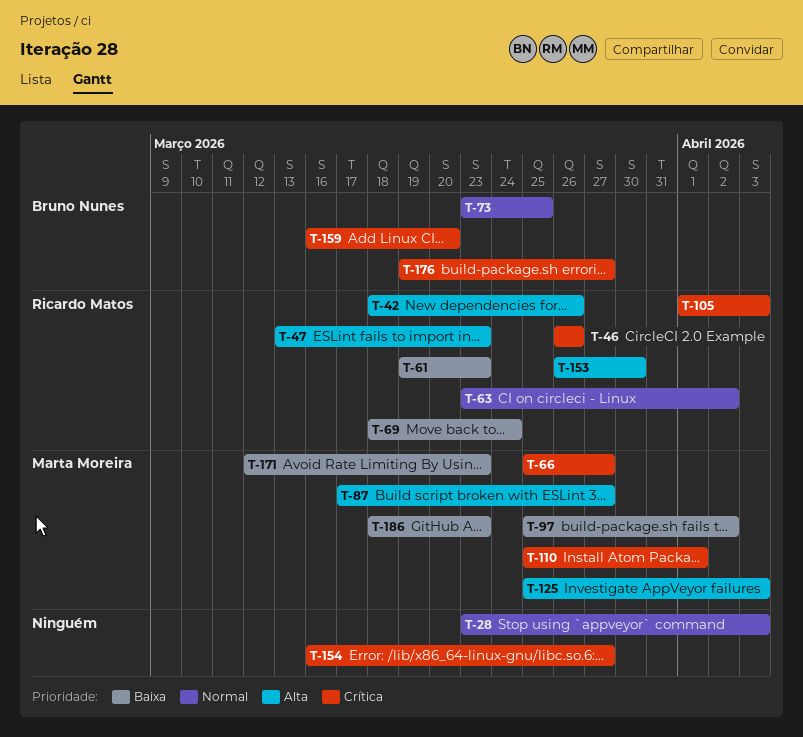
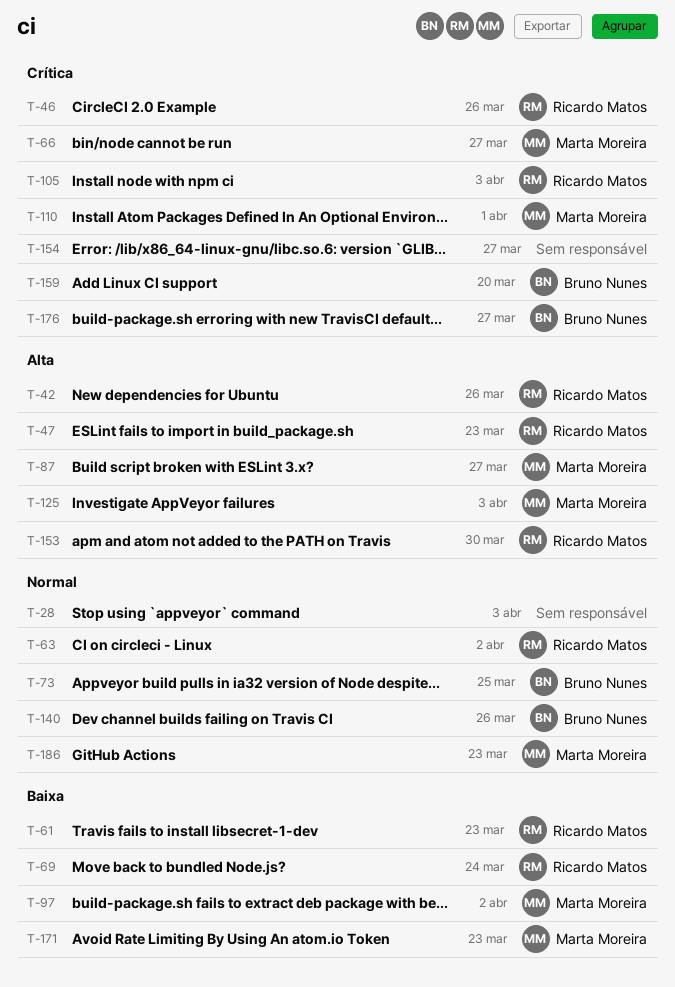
T-140: none -> present
T-186, priority: Baixa -> Normal

